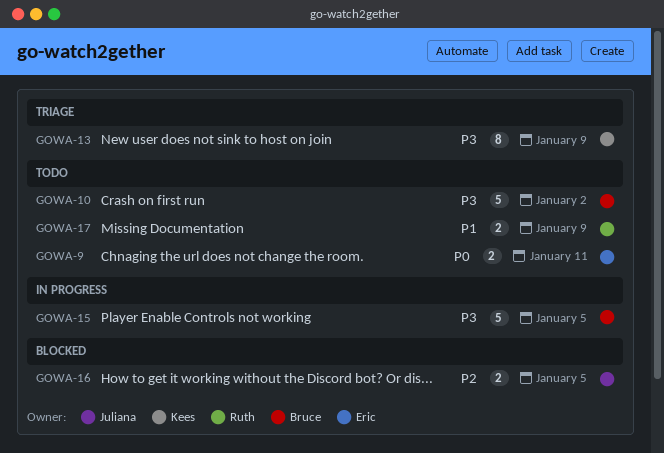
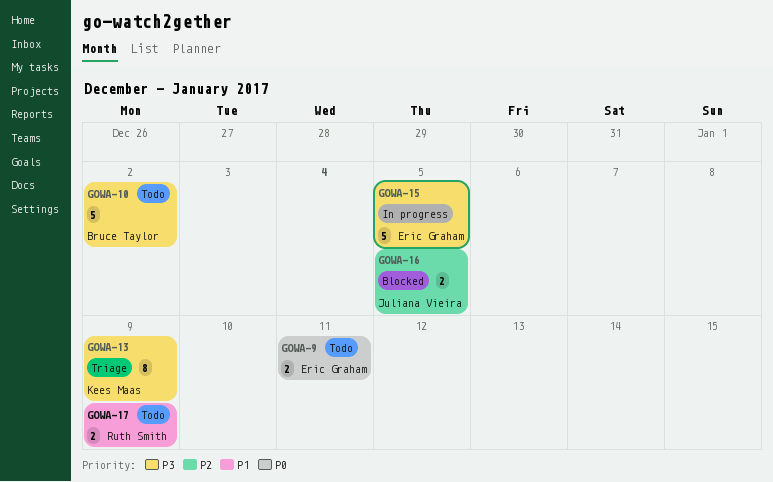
GOWA-15, owner: Bruce Taylor -> Eric Graham

